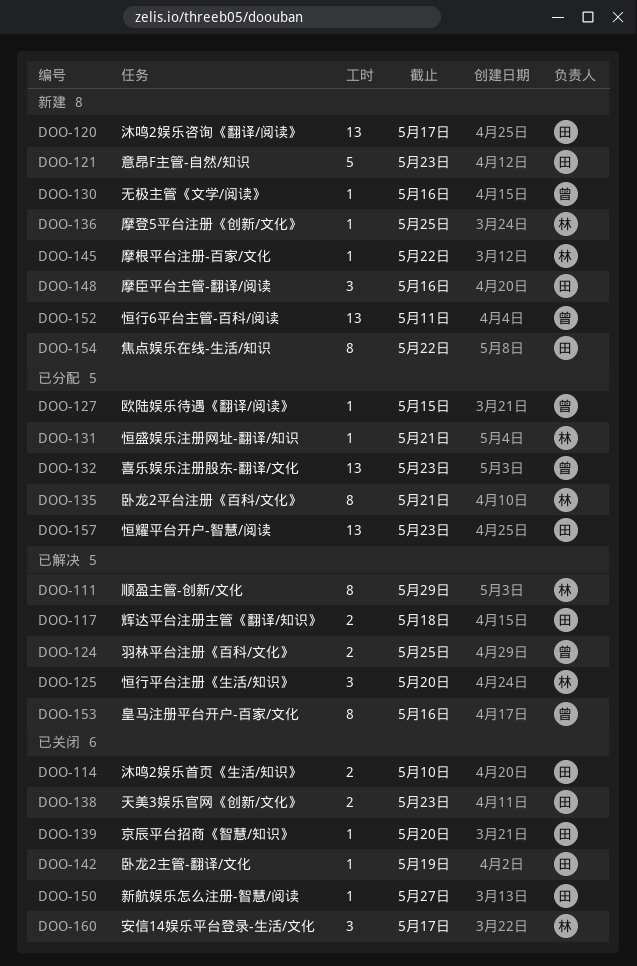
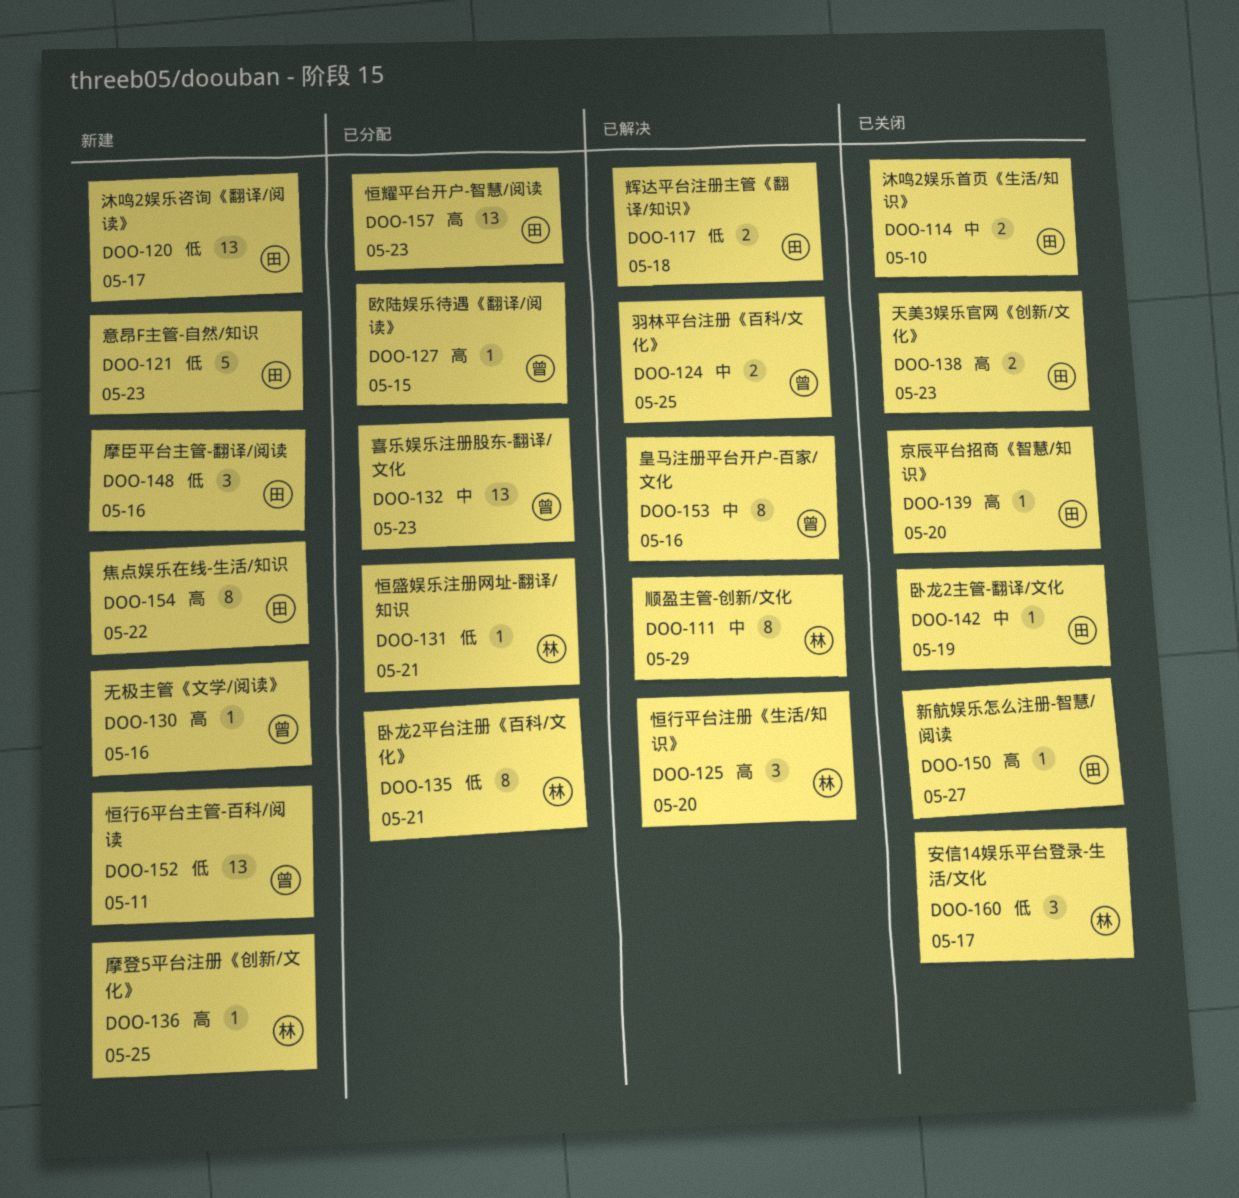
DOO-145: present -> none

